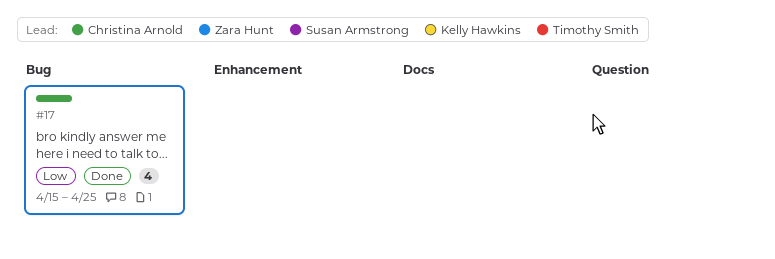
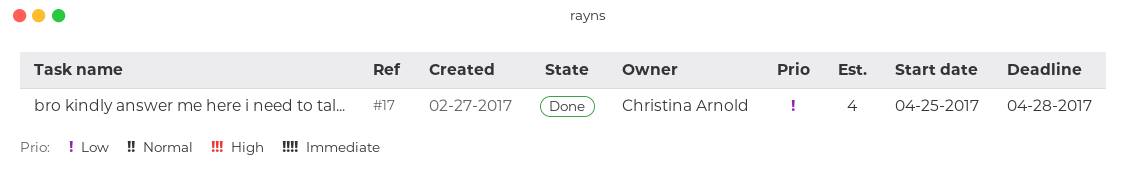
#17, start: Apr 15 -> Apr 25
#17, due: Apr 25 -> Apr 28

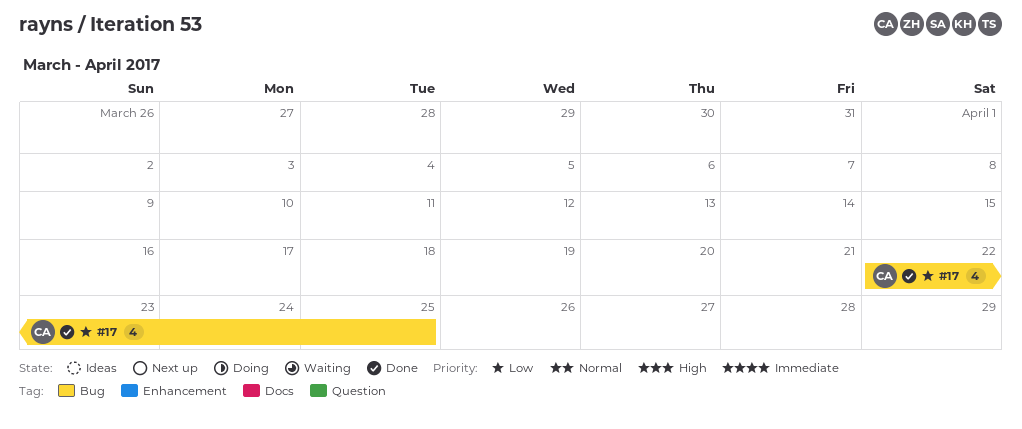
#17, start: Apr 25 -> Apr 22
#17, due: Apr 28 -> Apr 25

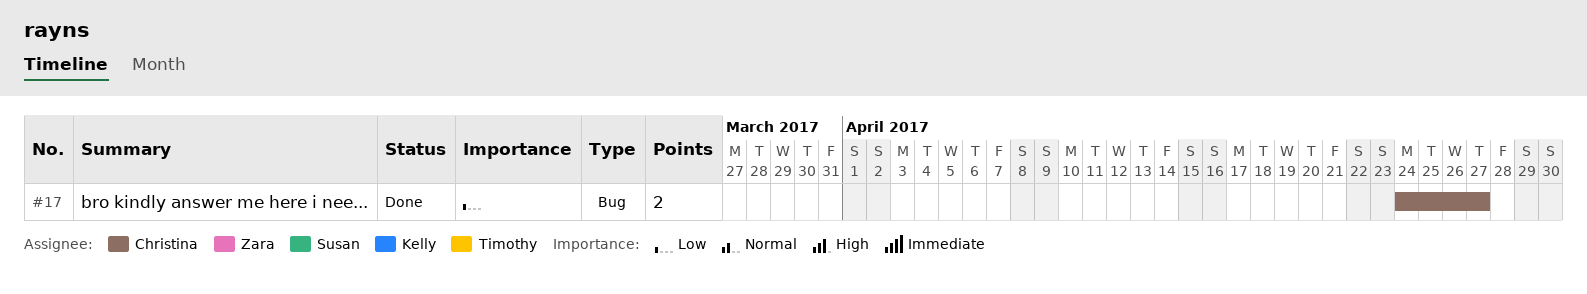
#17, estimate: 4 -> 2
#17, start: Apr 22 -> Apr 24
#17, due: Apr 25 -> Apr 27

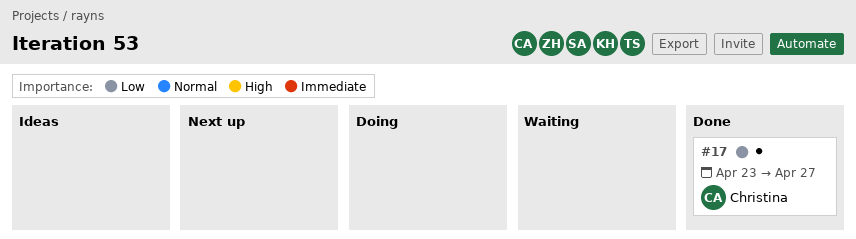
#17, estimate: 2 -> 1
#17, start: Apr 24 -> Apr 23

